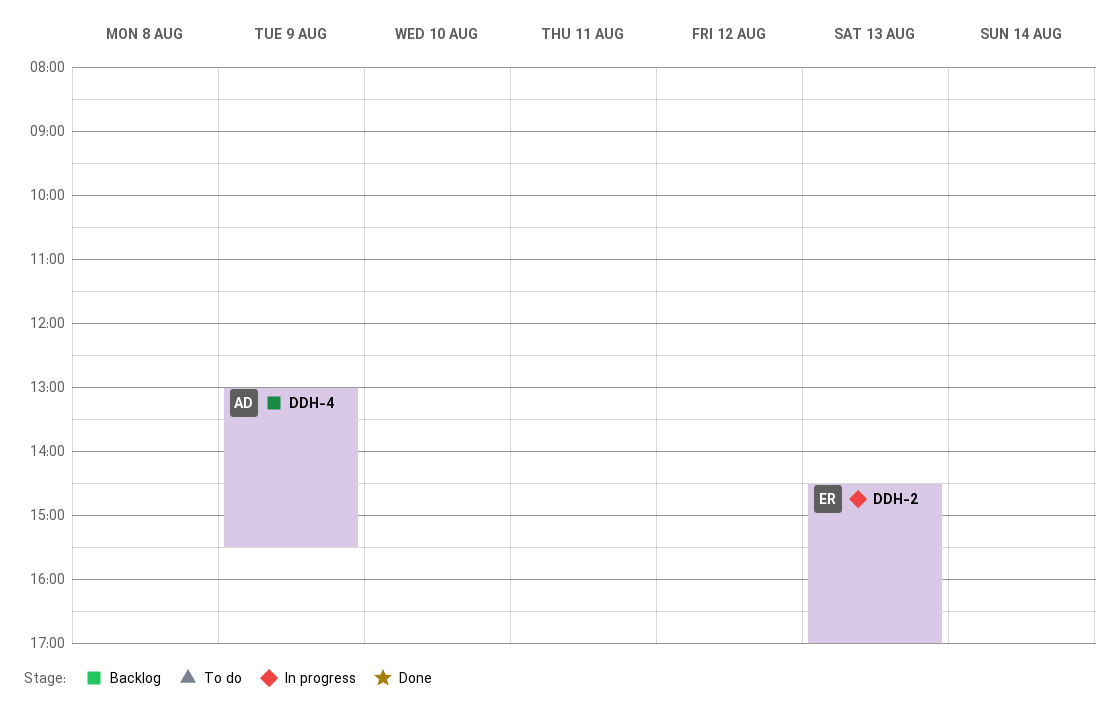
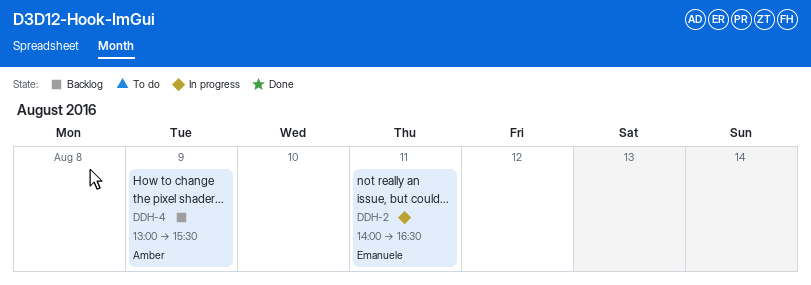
DDH-2, day: Aug 13 -> Aug 11
DDH-2, begins: 14:30 -> 14:00
DDH-2, ends: 17:00 -> 16:30

